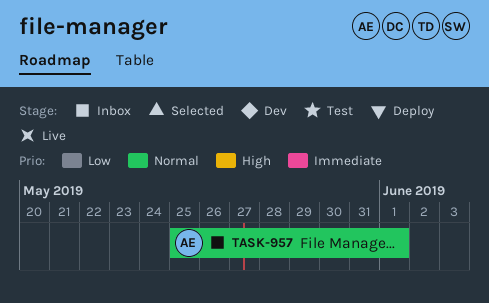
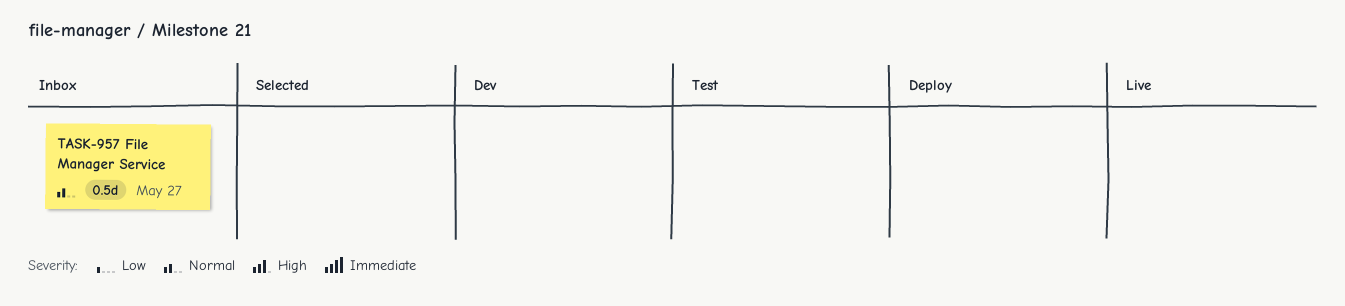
TASK-957, due: Jun 1 -> May 27

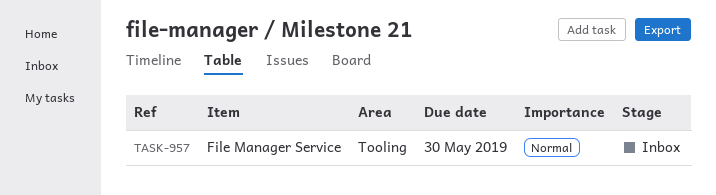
TASK-957, due: May 27 -> May 30

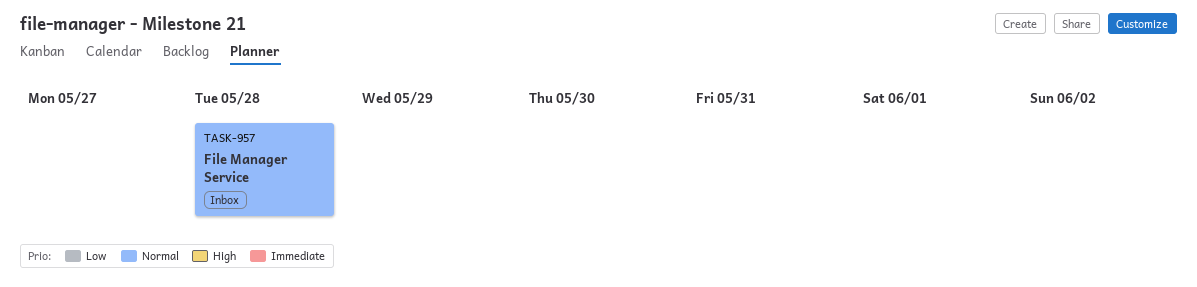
TASK-957, due: May 30 -> May 28

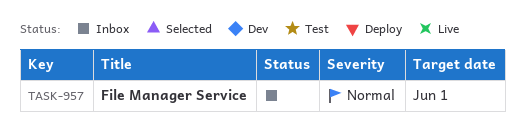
TASK-957, due: May 28 -> Jun 1

